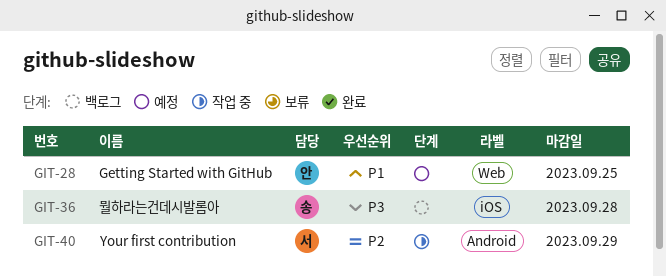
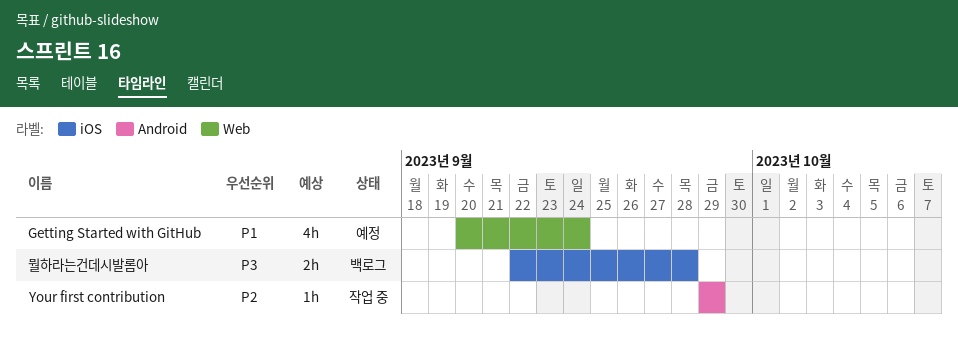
Getting Started with GitHub, due: Sep 25 -> Sep 24

